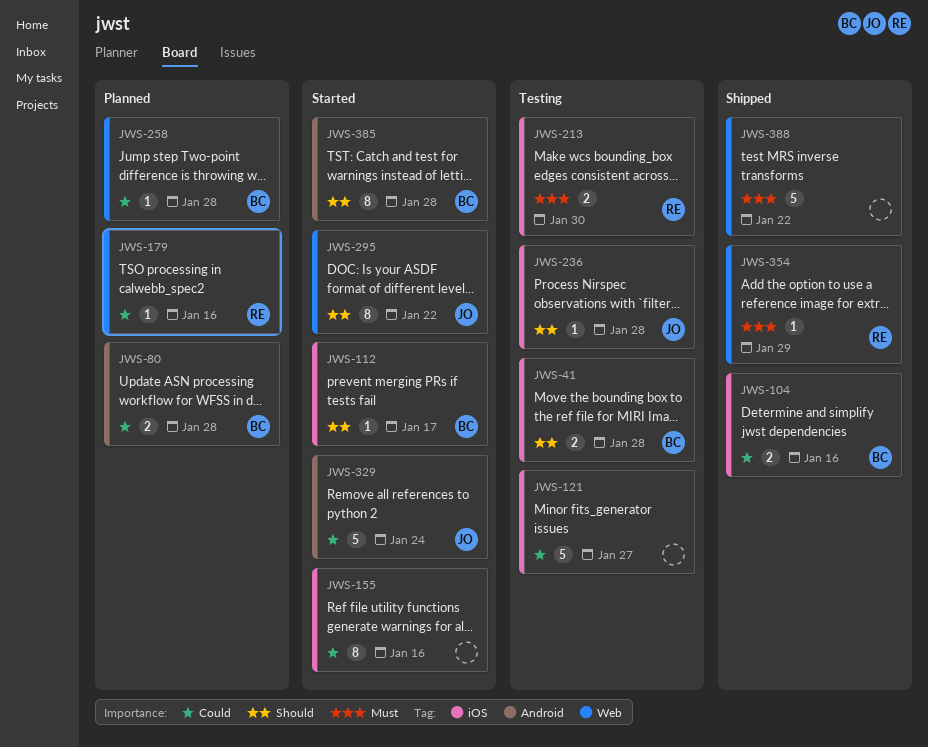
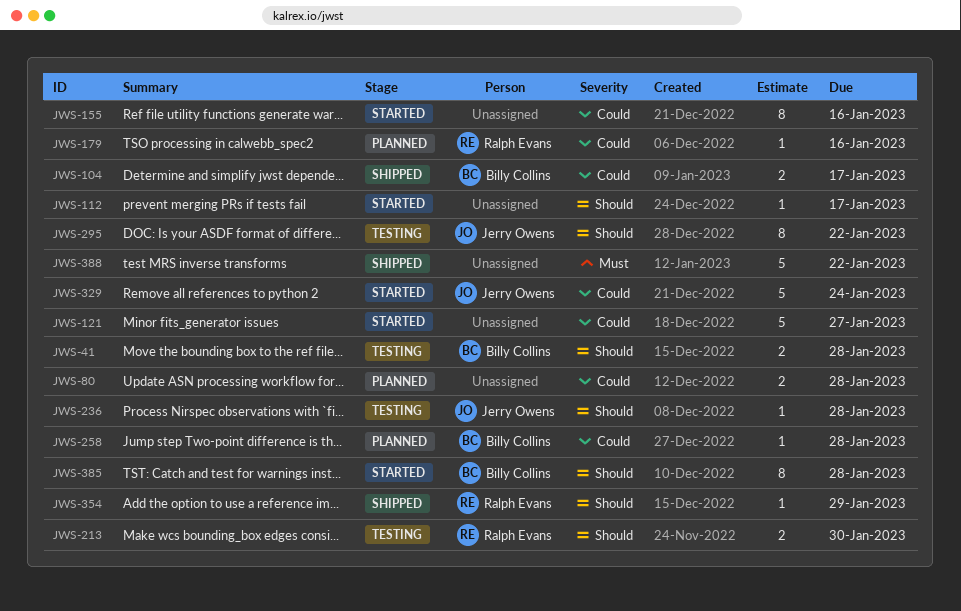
JWS-80, owner: Billy Collins -> none
JWS-104, due: Jan 16 -> Jan 17
JWS-112, owner: Billy Collins -> none
JWS-121, status: Testing -> Started
JWS-213, priority: Must -> Should
JWS-295, status: Started -> Testing
JWS-354, priority: Must -> Should

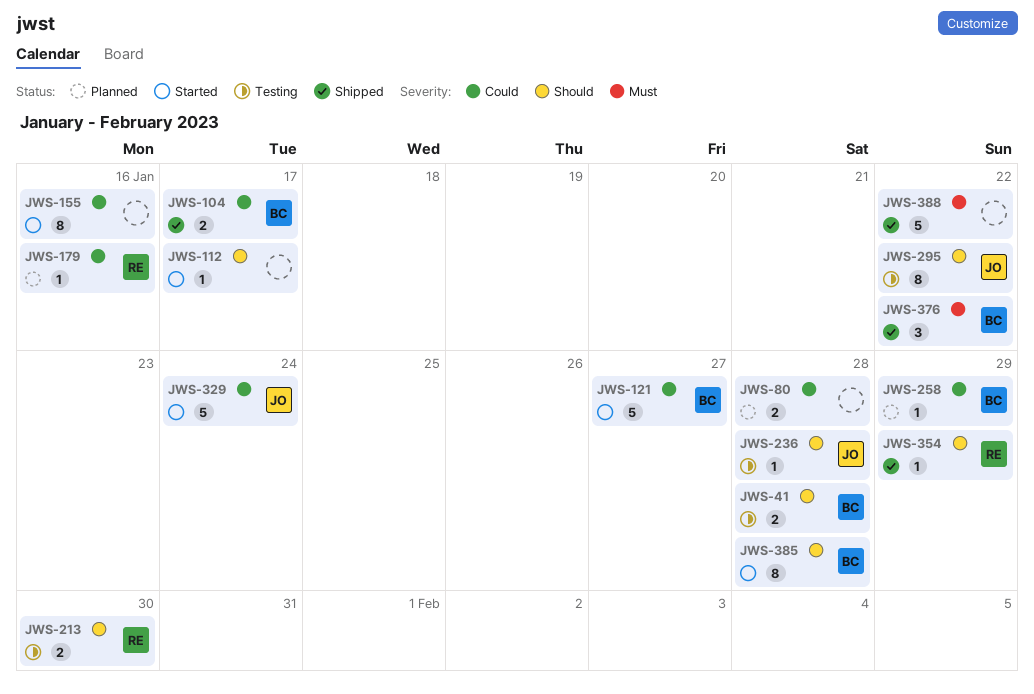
JWS-121, owner: none -> Billy Collins
JWS-258, due: Jan 28 -> Jan 29
JWS-376: none -> present

